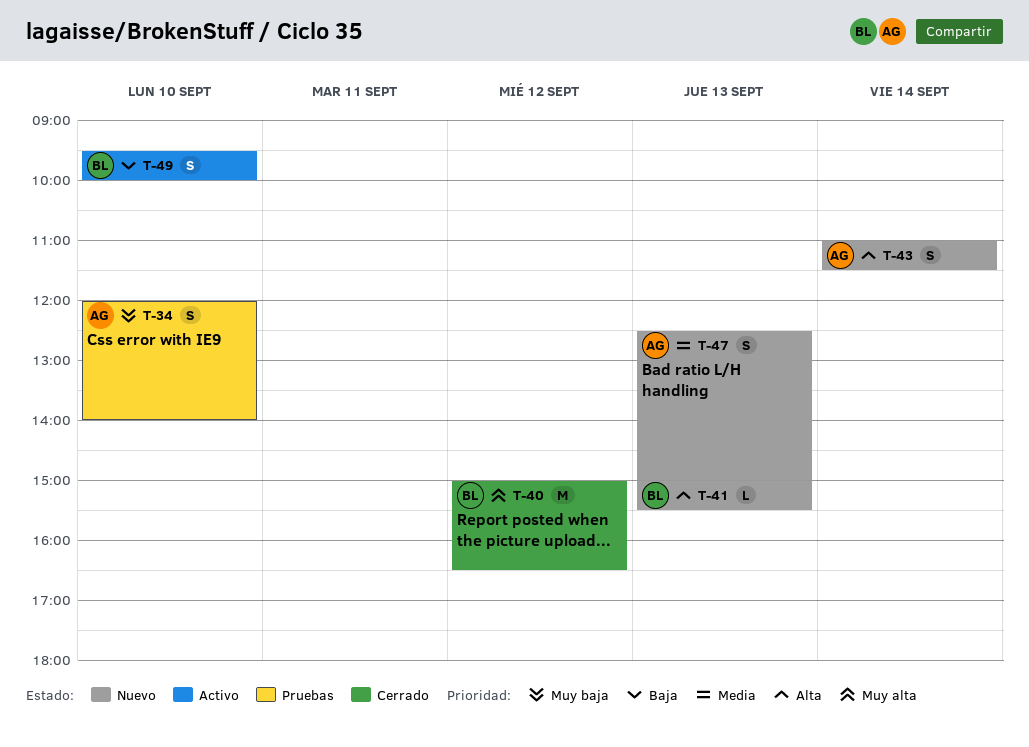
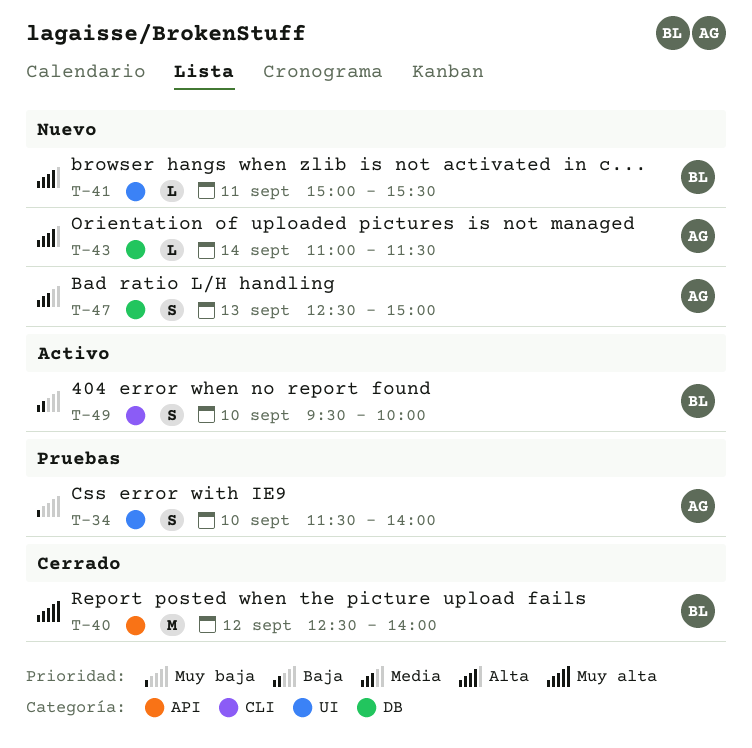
T-34, begins: 12:00 -> 11:30
T-40, begins: 15:00 -> 12:30
T-40, ends: 16:30 -> 14:00
T-41, day: Sep 13 -> Sep 11
T-43, estimate: S -> L

